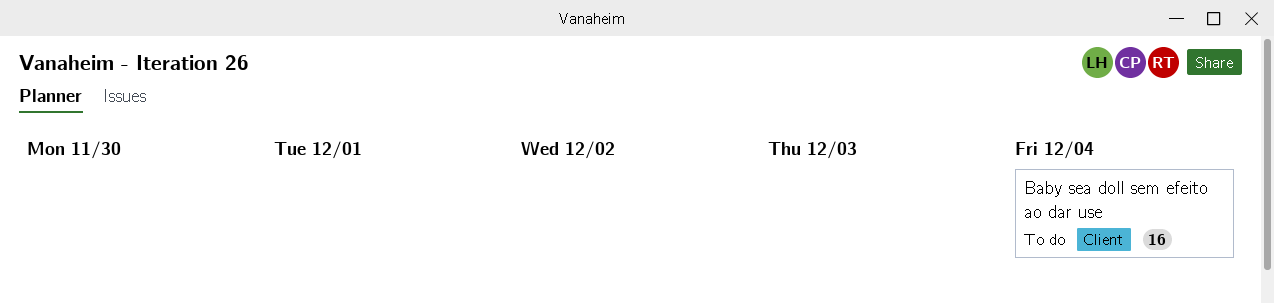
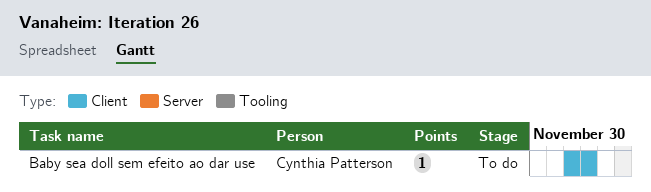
Baby sea doll sem efeito ao dar use, estimate: 16 -> 1
Baby sea doll sem efeito ao dar use, due: Dec 4 -> Dec 3

